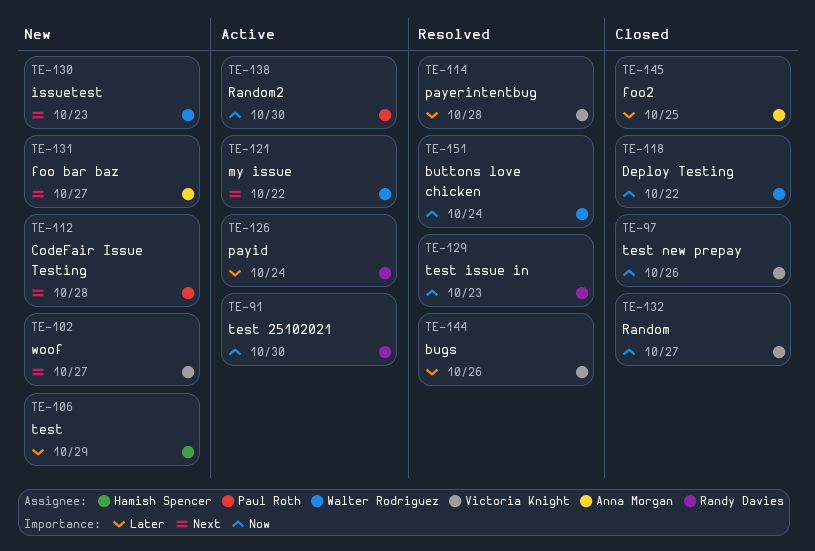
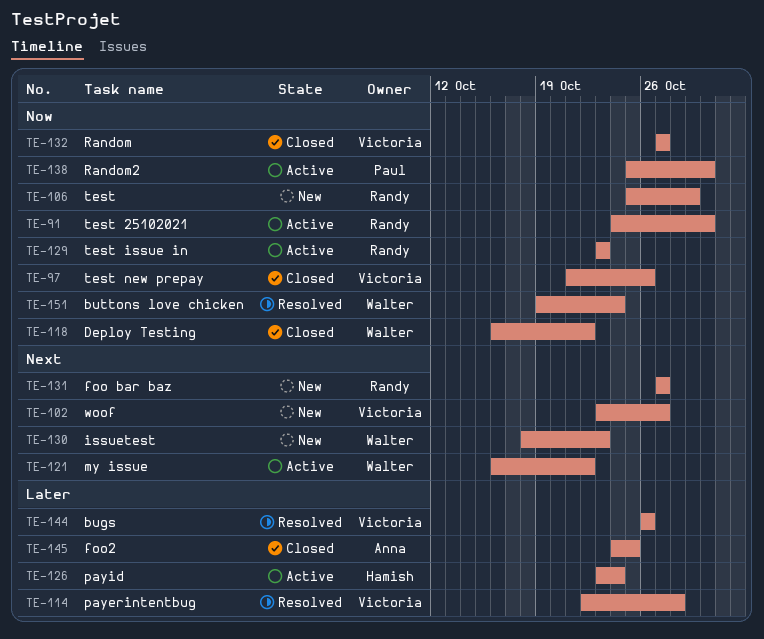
TE-106, owner: Hamish Spencer -> Randy Davies
TE-106, priority: Later -> Now
TE-112: present -> none
TE-126, owner: Randy Davies -> Hamish Spencer
TE-129, status: Resolved -> Active
TE-131, owner: Anna Morgan -> Randy Davies

